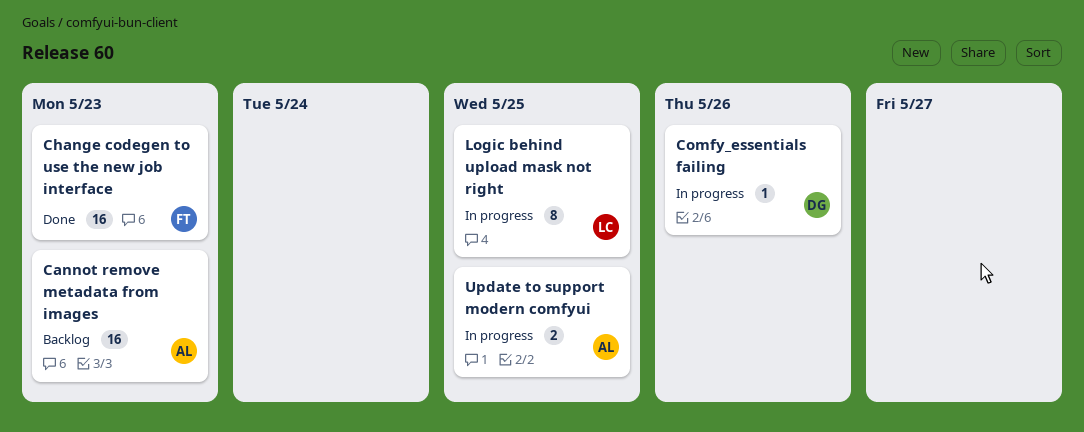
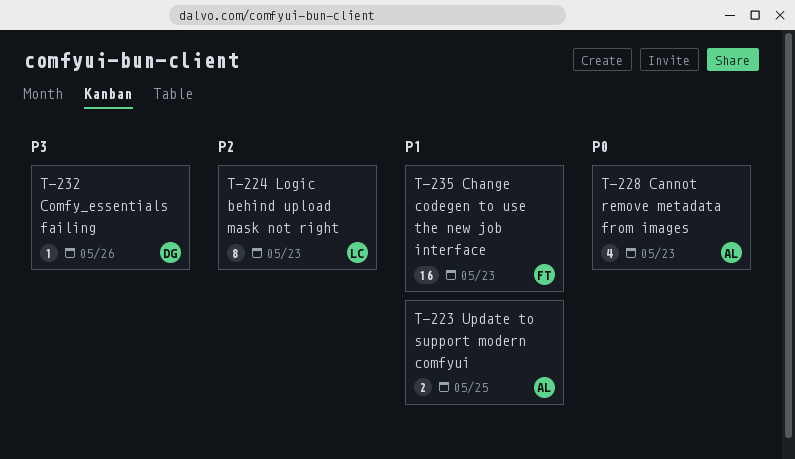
Cannot remove metadata from images, estimate: 16 -> 4
Logic behind upload mask not right, due: May 25 -> May 23

